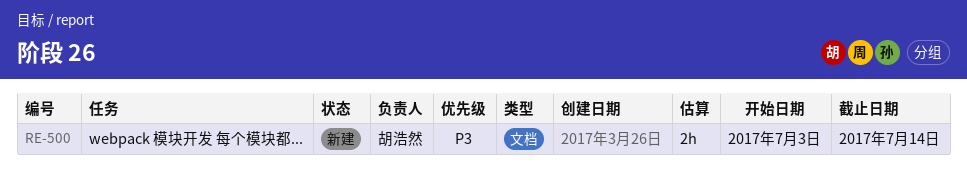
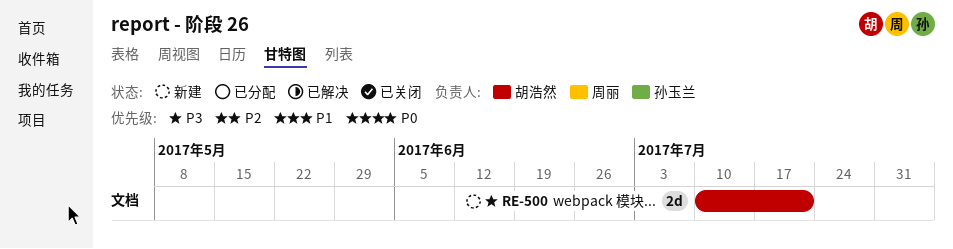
RE-500, estimate: 2h -> 2d
RE-500, start: Jul 3 -> Jul 10
RE-500, due: Jul 14 -> Jul 21

